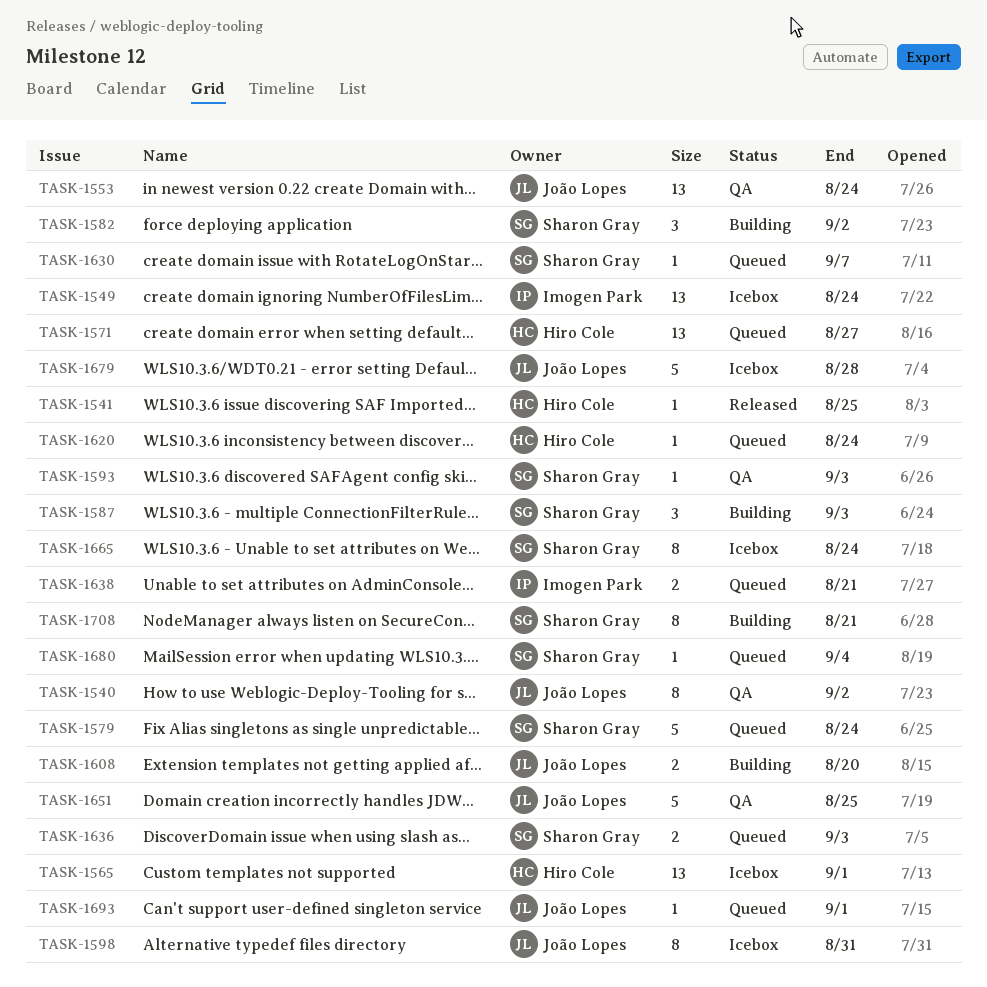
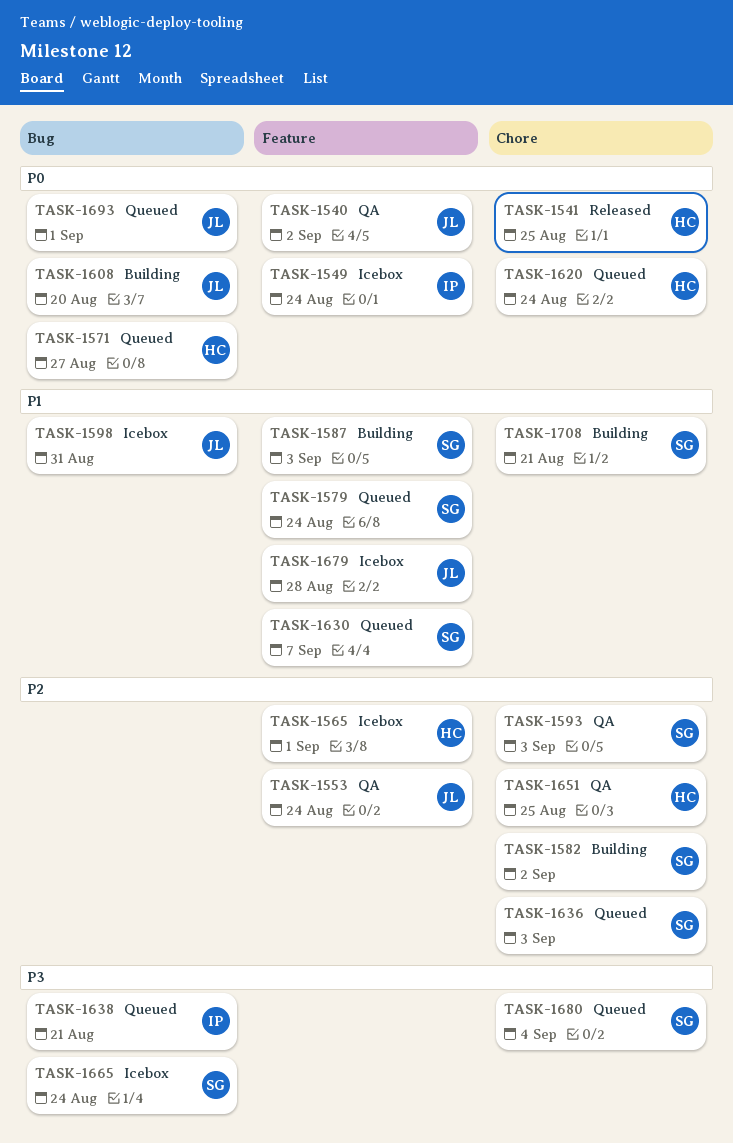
TASK-1651, owner: João Lopes -> Hiro Cole

